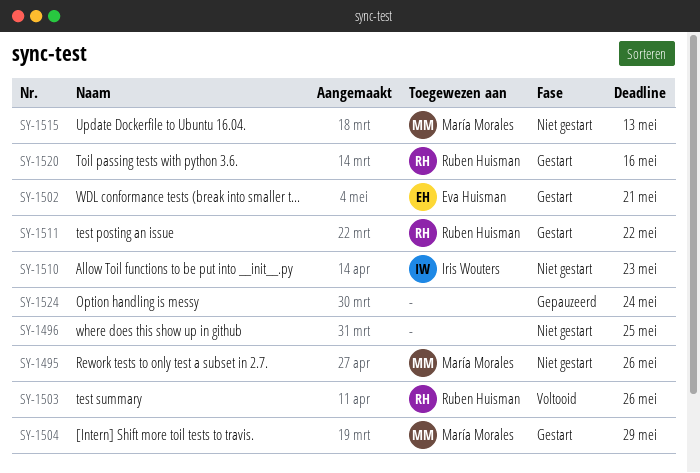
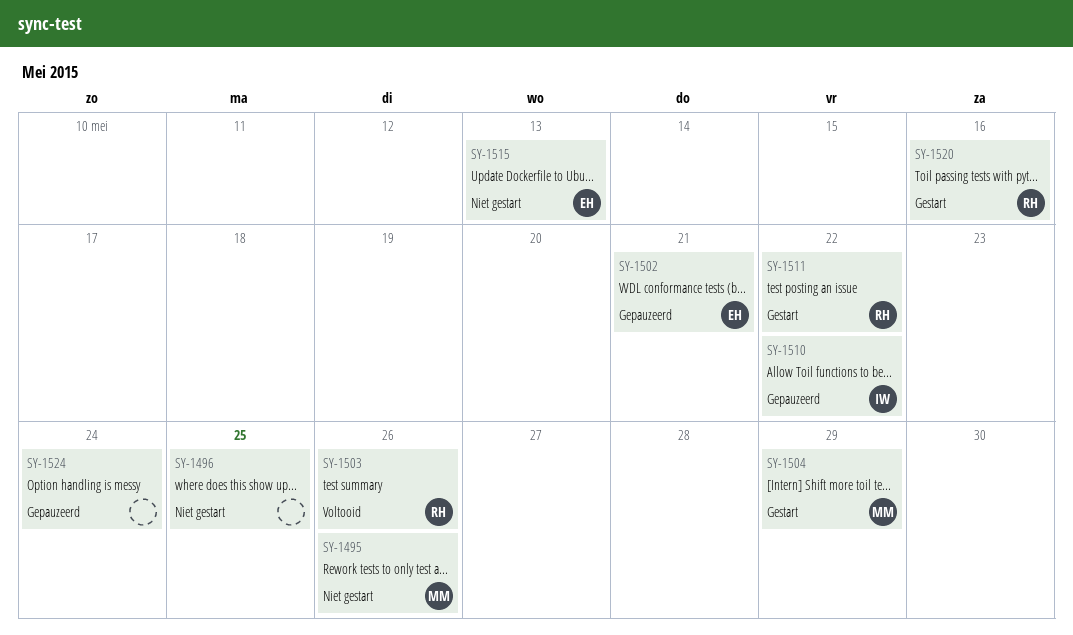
SY-1502, status: Gestart -> Gepauzeerd
SY-1510, status: Niet gestart -> Gepauzeerd
SY-1510, due: May 23 -> May 22
SY-1515, owner: María Morales -> Eva Huisman

